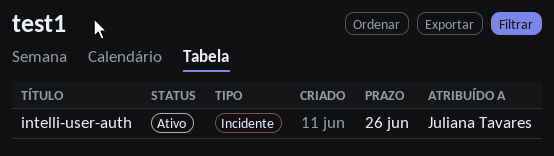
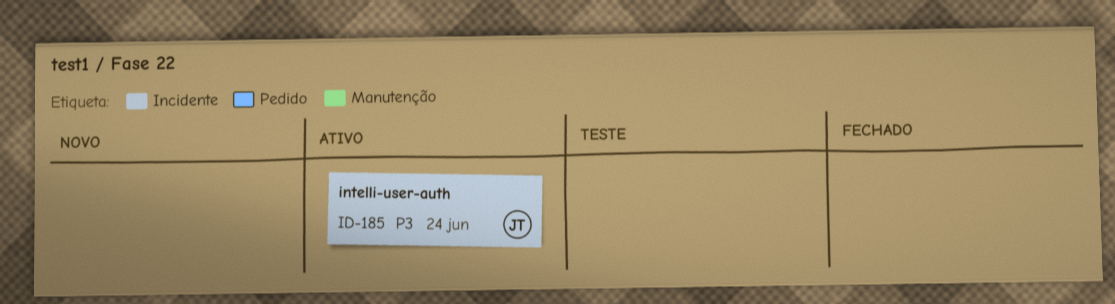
intelli-user-auth, due: Jun 26 -> Jun 24

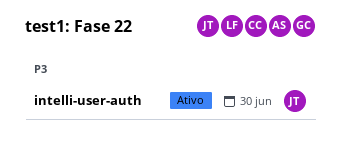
intelli-user-auth, due: Jun 24 -> Jun 30

